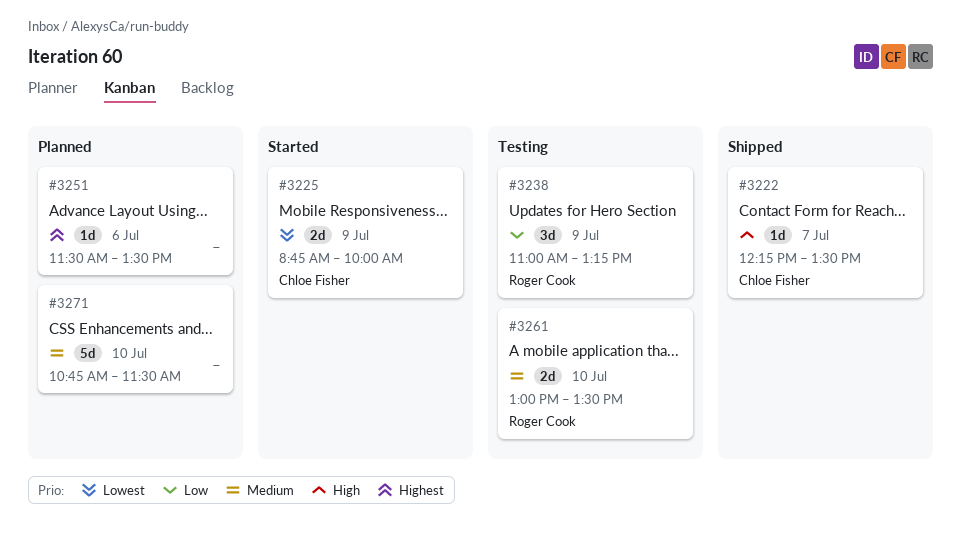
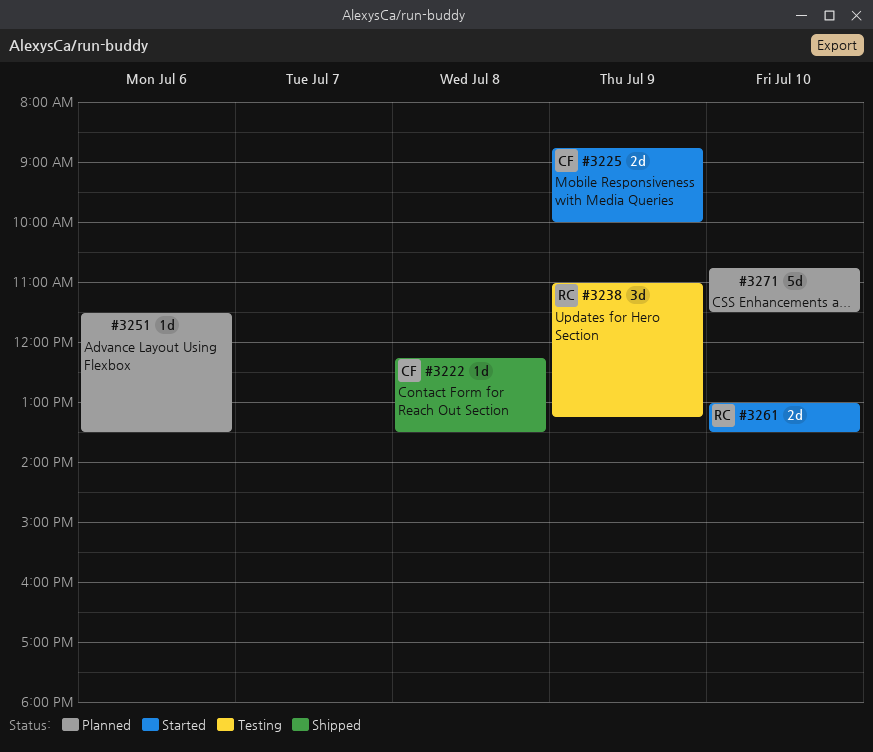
#3222, day: Jul 7 -> Jul 8
#3261, status: Testing -> Started

